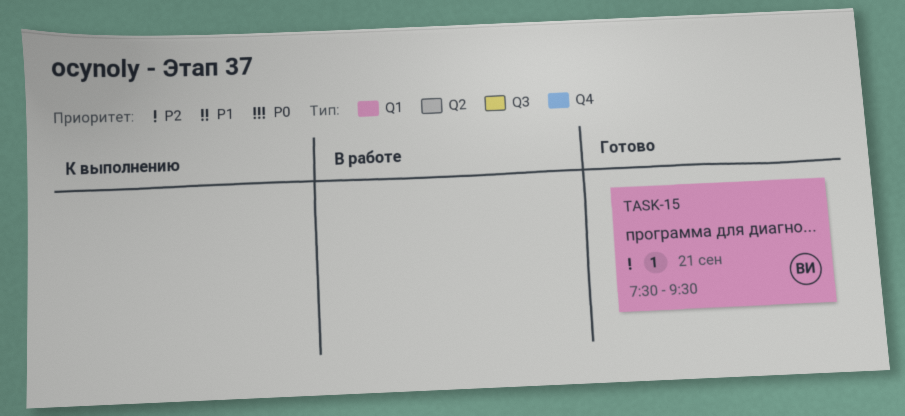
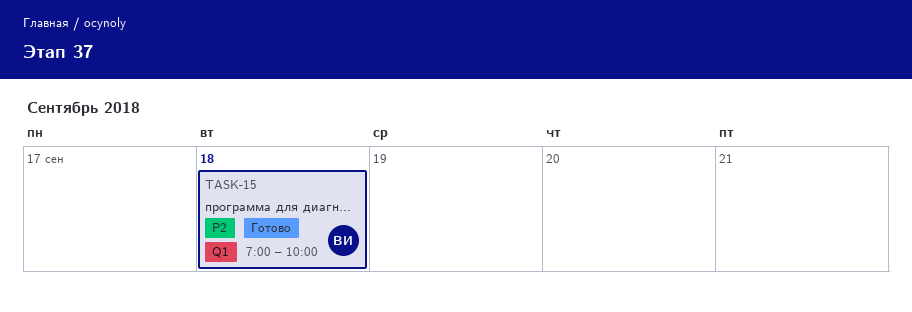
TASK-15, day: Sep 21 -> Sep 18
TASK-15, begins: 07:30 -> 07:00
TASK-15, ends: 09:30 -> 10:00

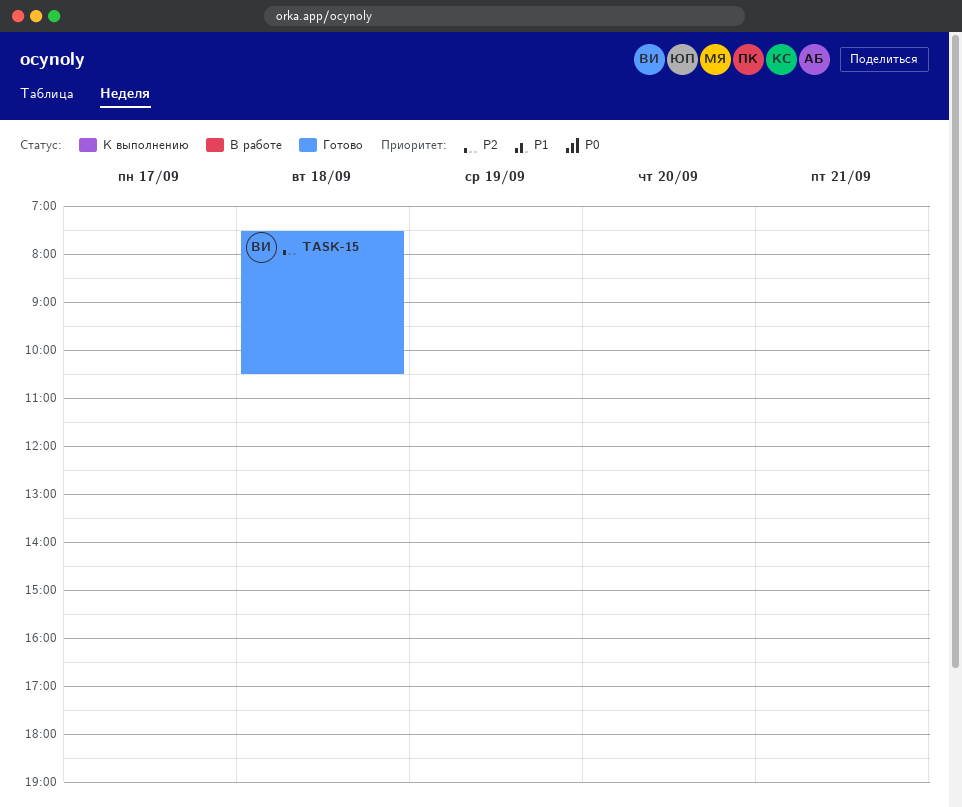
TASK-15, begins: 07:00 -> 07:30
TASK-15, ends: 10:00 -> 10:30

